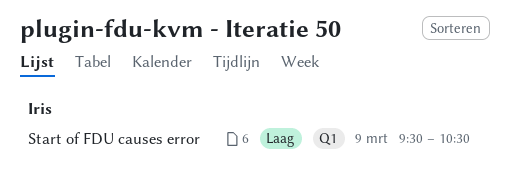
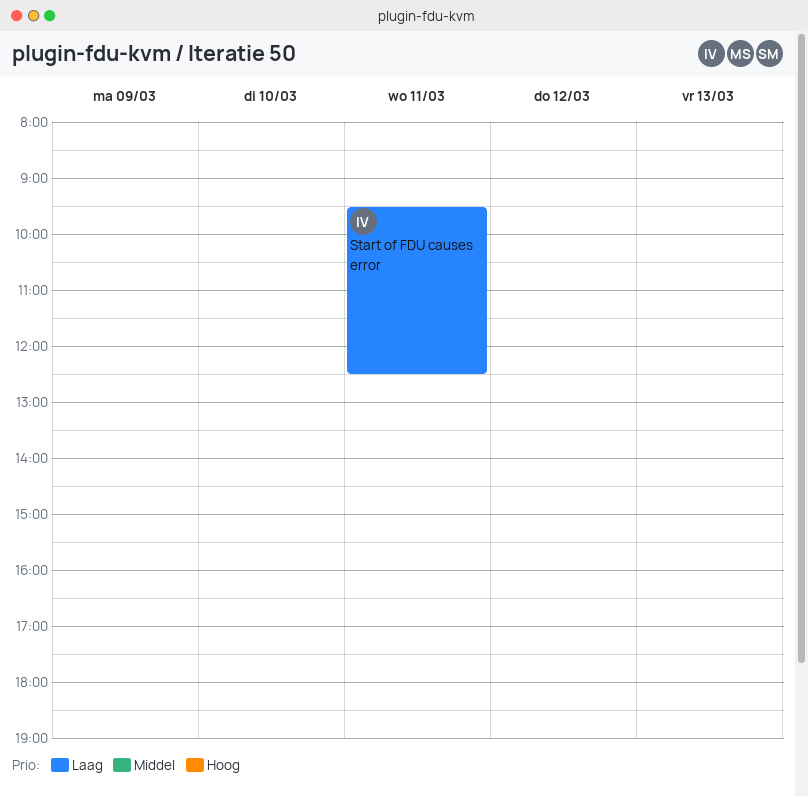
Start of FDU causes error, day: Mar 9 -> Mar 11
Start of FDU causes error, ends: 10:30 -> 12:30

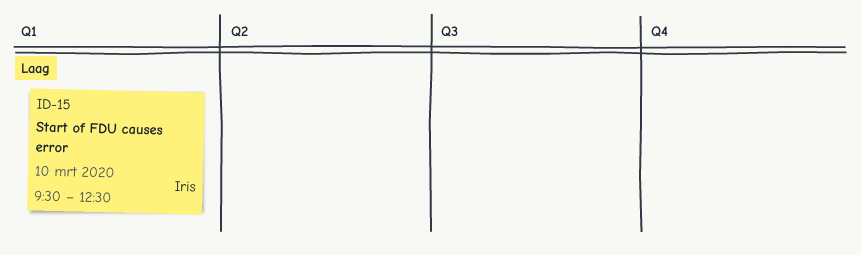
Start of FDU causes error, day: Mar 11 -> Mar 10

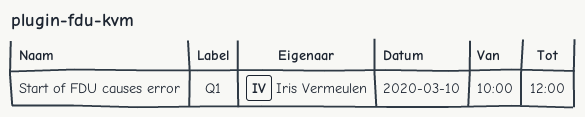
Start of FDU causes error, begins: 09:30 -> 10:00
Start of FDU causes error, ends: 12:30 -> 12:00

